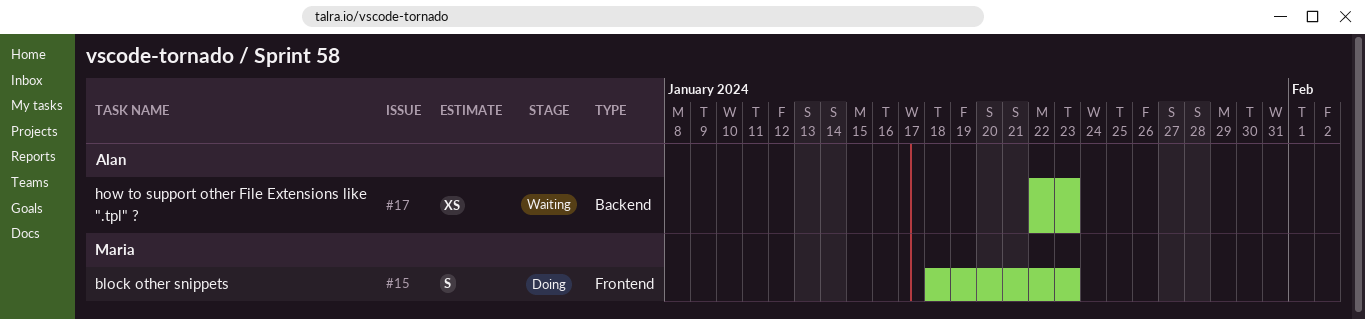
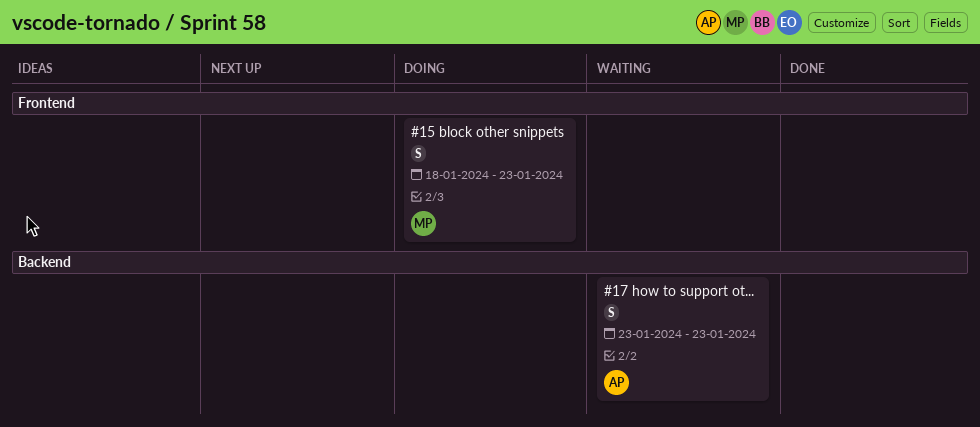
#17, estimate: XS -> S
#17, start: Jan 22 -> Jan 23

